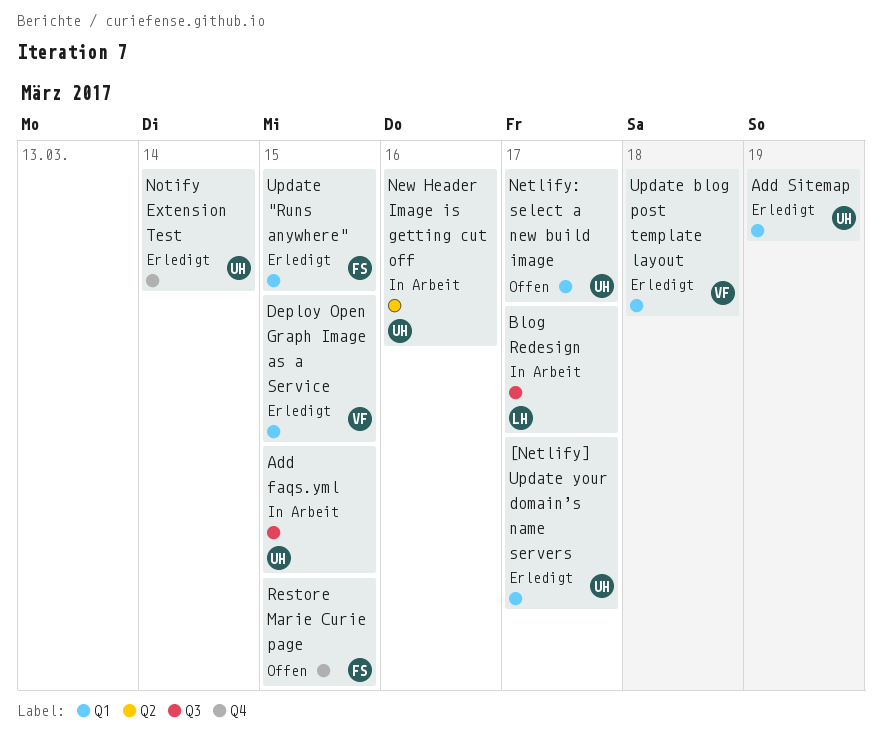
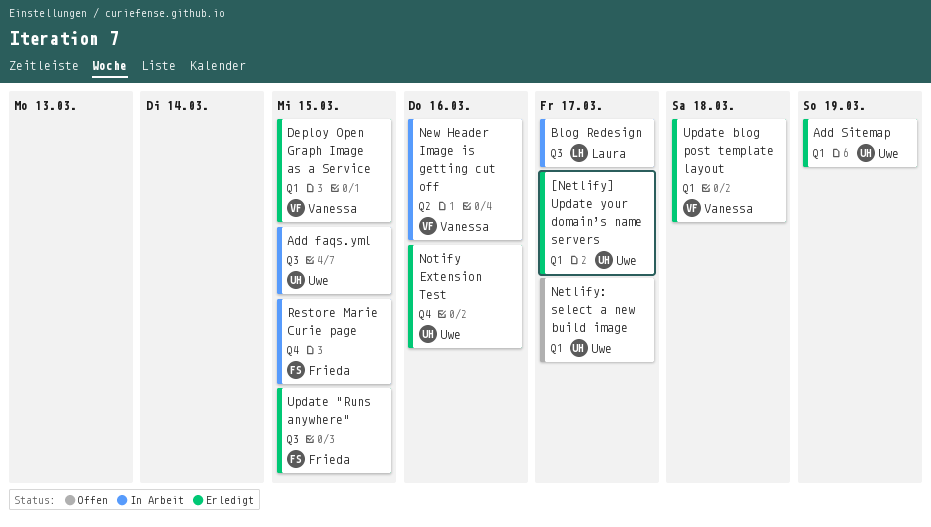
New Header Image is getting cut off, owner: Uwe -> Vanessa
Notify Extension Test, due: Mar 14 -> Mar 16
Restore Marie Curie page, status: Offen -> In Arbeit
Update "Runs anywhere", label: Q1 -> Q3

